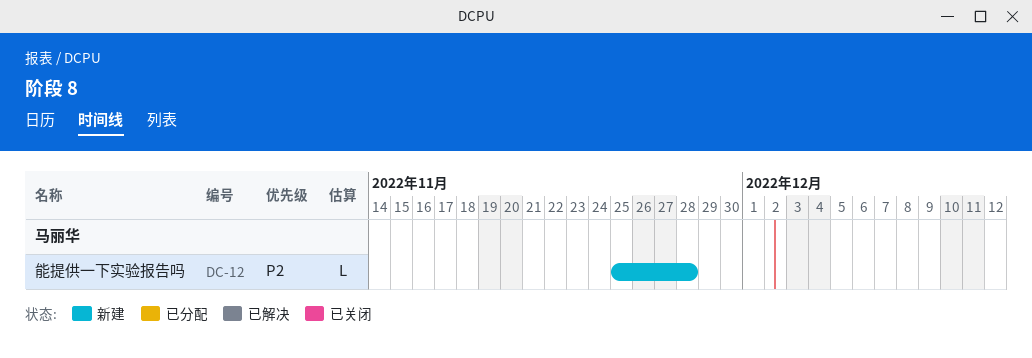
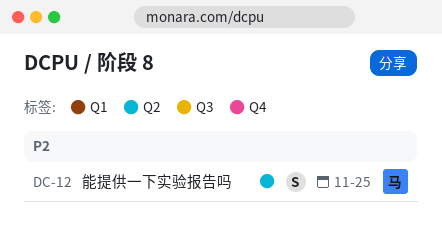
DC-12, estimate: L -> S
DC-12, due: Nov 28 -> Nov 25

